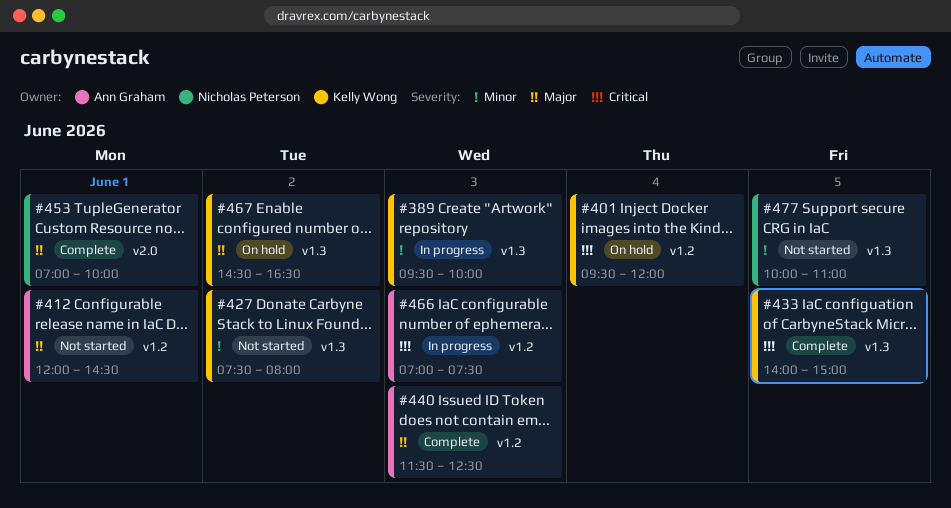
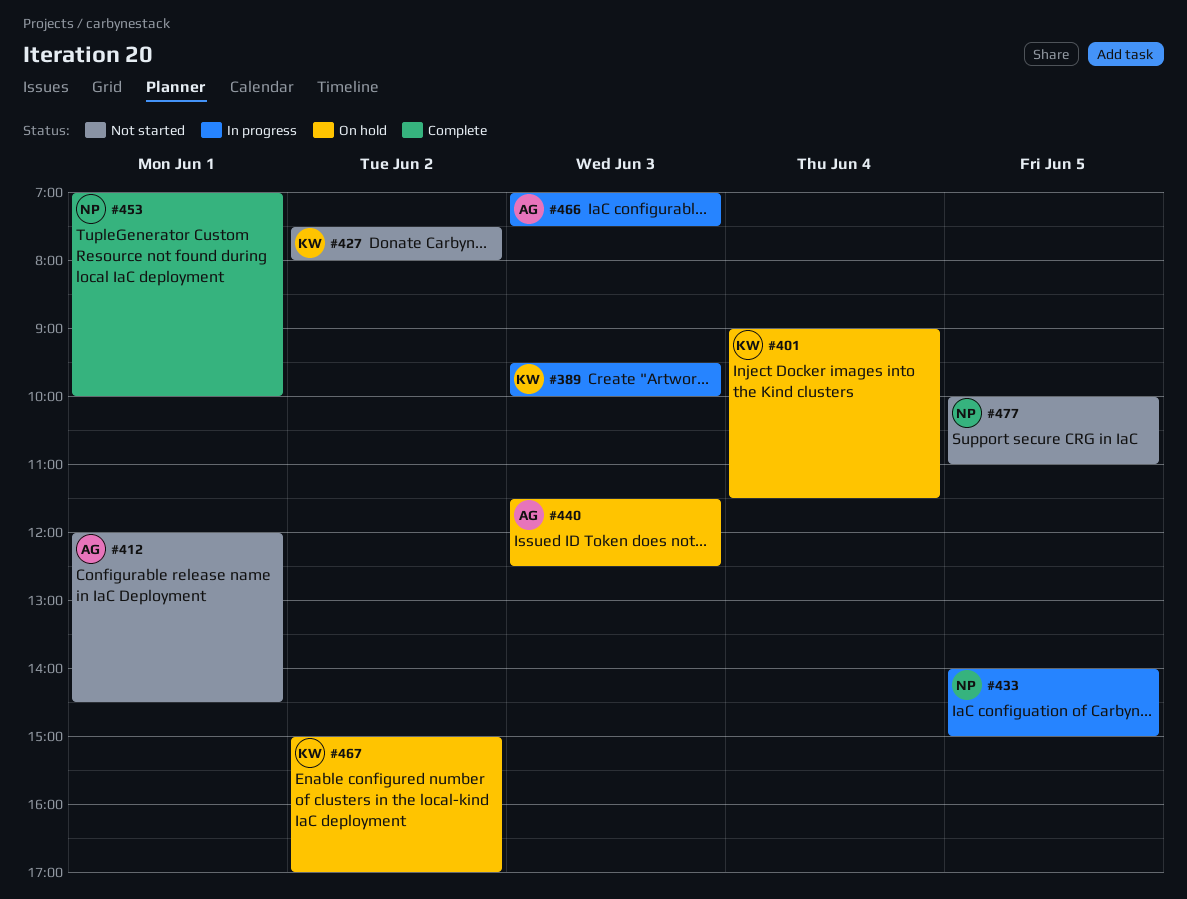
#401, begins: 09:30 -> 09:00
#401, ends: 12:00 -> 11:30
#433, status: Complete -> In progress
#433, owner: Kelly Wong -> Nicholas Peterson
#440, status: Complete -> On hold
#467, begins: 14:30 -> 15:00
#467, ends: 16:30 -> 17:00

